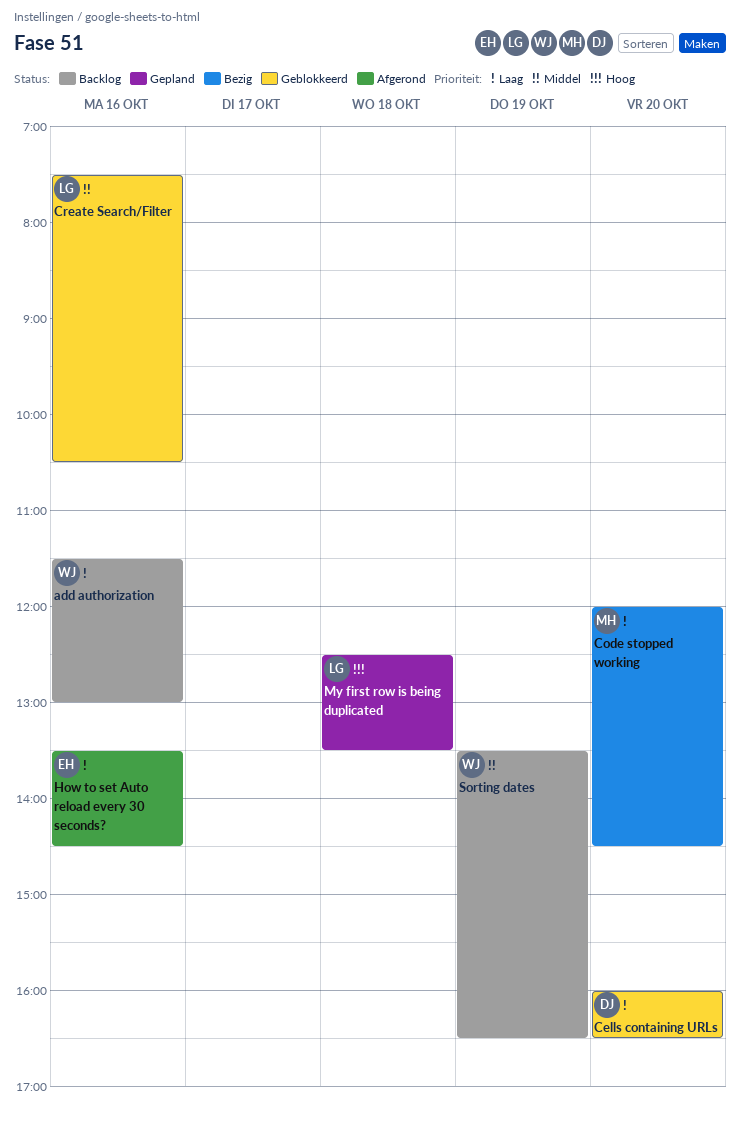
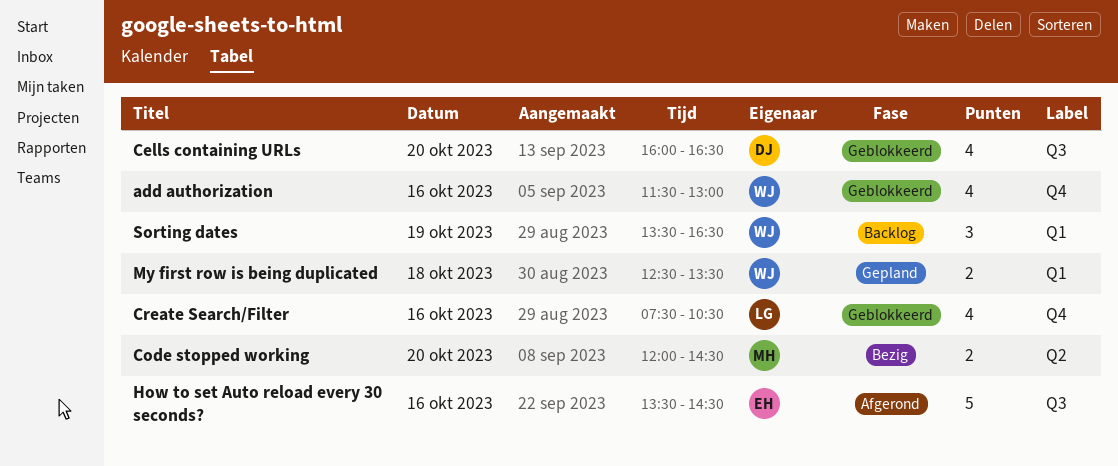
add authorization, status: Backlog -> Geblokkeerd
My first row is being duplicated, owner: LG -> WJ

